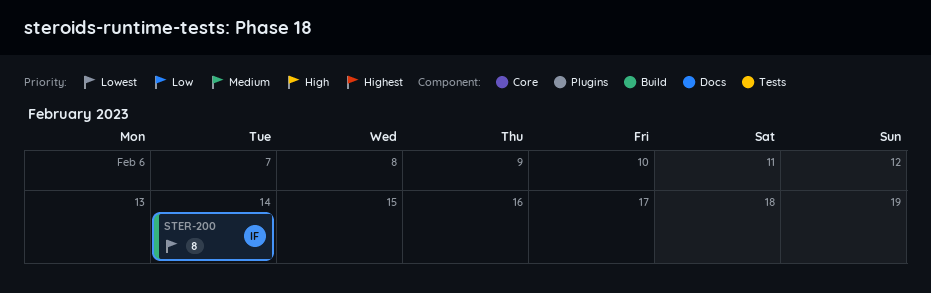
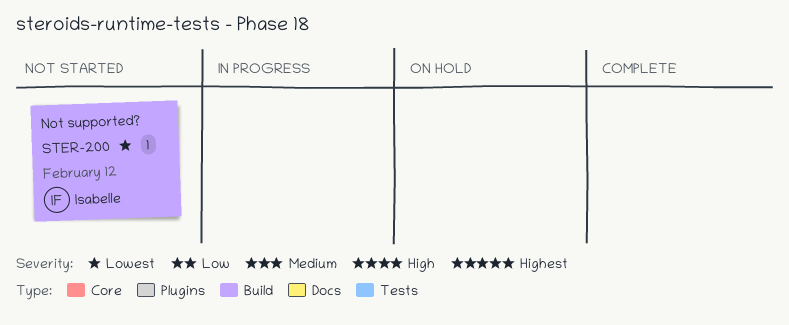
STER-200, estimate: 8 -> 1
STER-200, due: Feb 14 -> Feb 12

